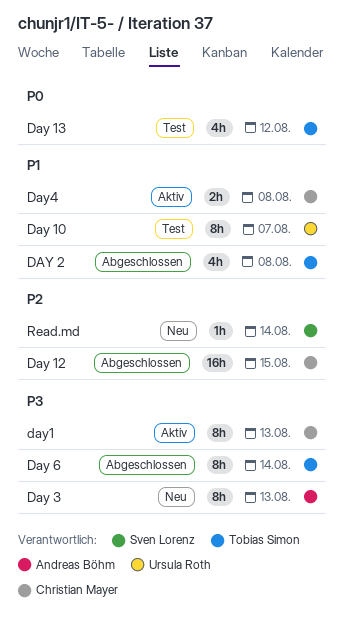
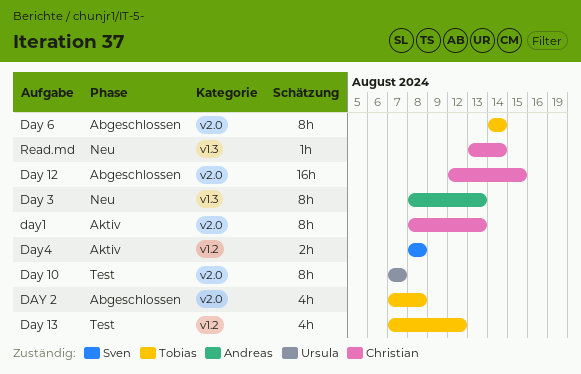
Day4, owner: Christian Mayer -> Sven Lorenz
Read.md, owner: Sven Lorenz -> Christian Mayer

